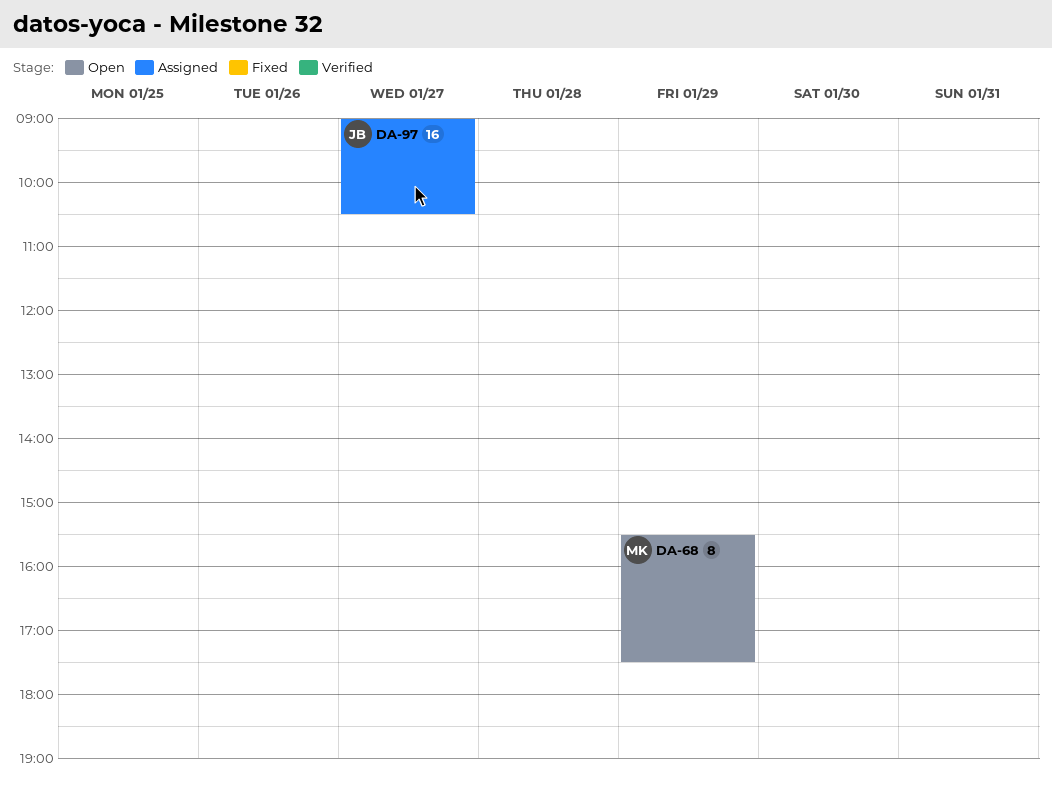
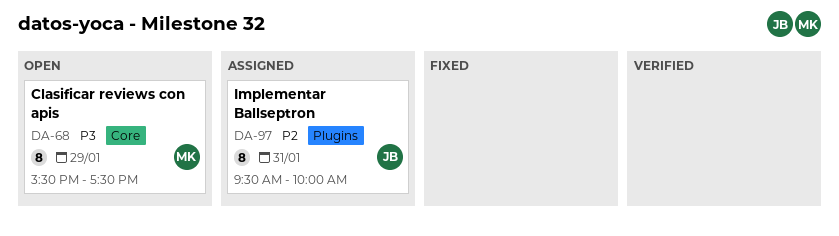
DA-97, estimate: 16 -> 8
DA-97, day: Jan 27 -> Jan 31
DA-97, begins: 09:00 -> 09:30
DA-97, ends: 10:30 -> 10:00

